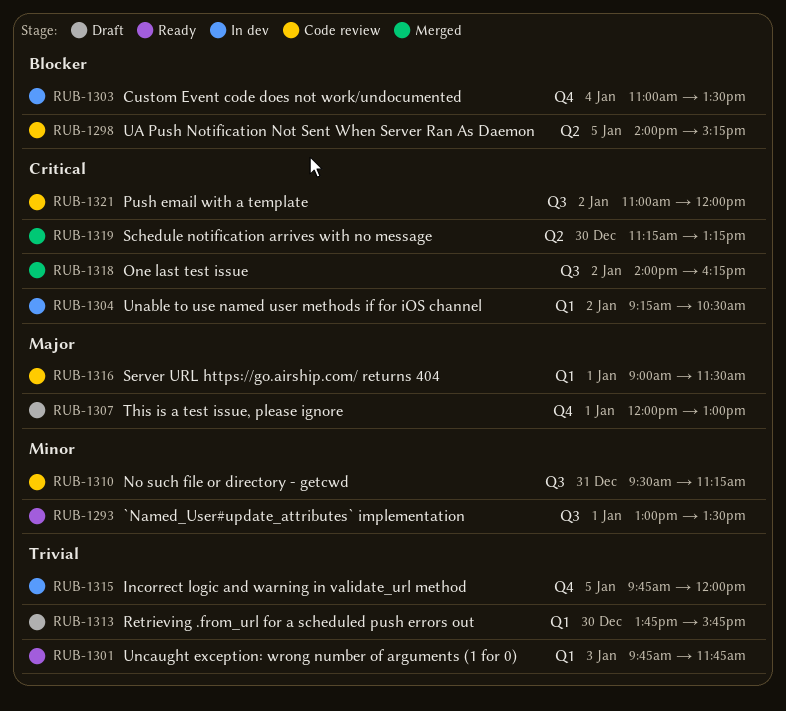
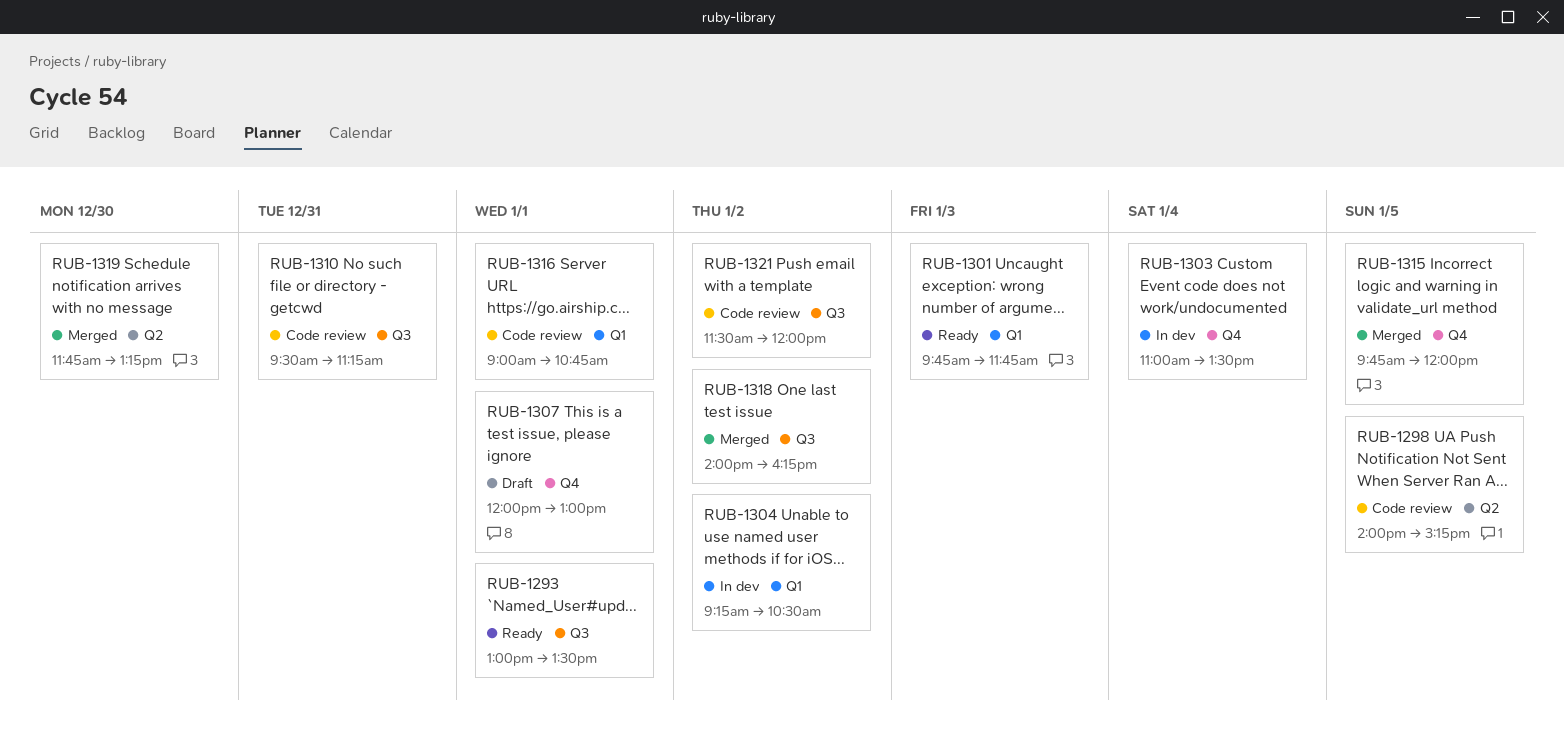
RUB-1313: present -> none
RUB-1315, status: In dev -> Merged
RUB-1316, ends: 11:30 -> 10:45
RUB-1319, begins: 11:15 -> 11:45
RUB-1321, begins: 11:00 -> 11:30

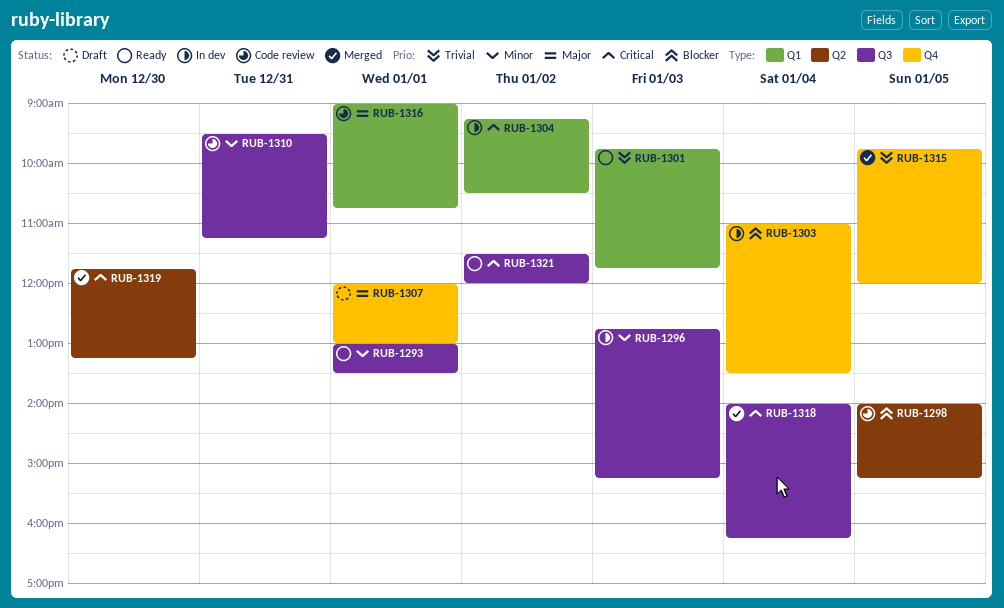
RUB-1296: none -> present
RUB-1318, day: Jan 2 -> Jan 4
RUB-1321, status: Code review -> Ready

